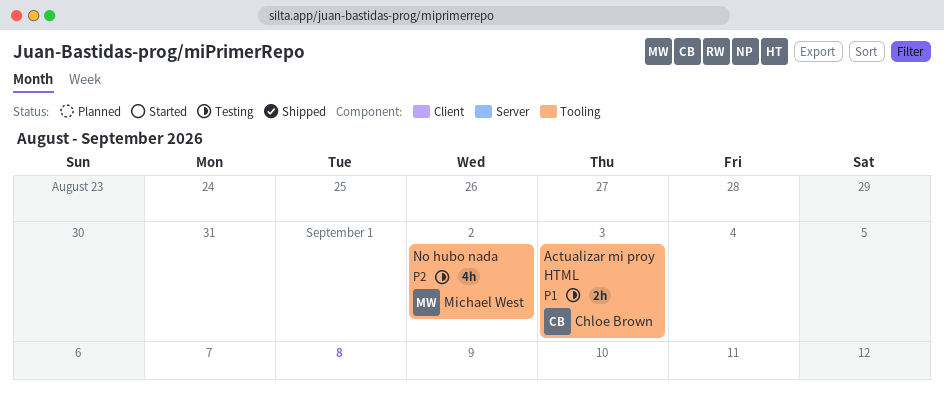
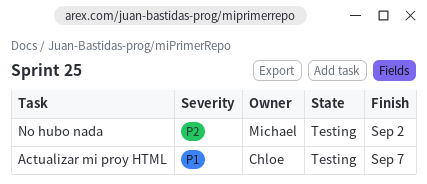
Actualizar mi proy HTML, due: Sep 3 -> Sep 7

